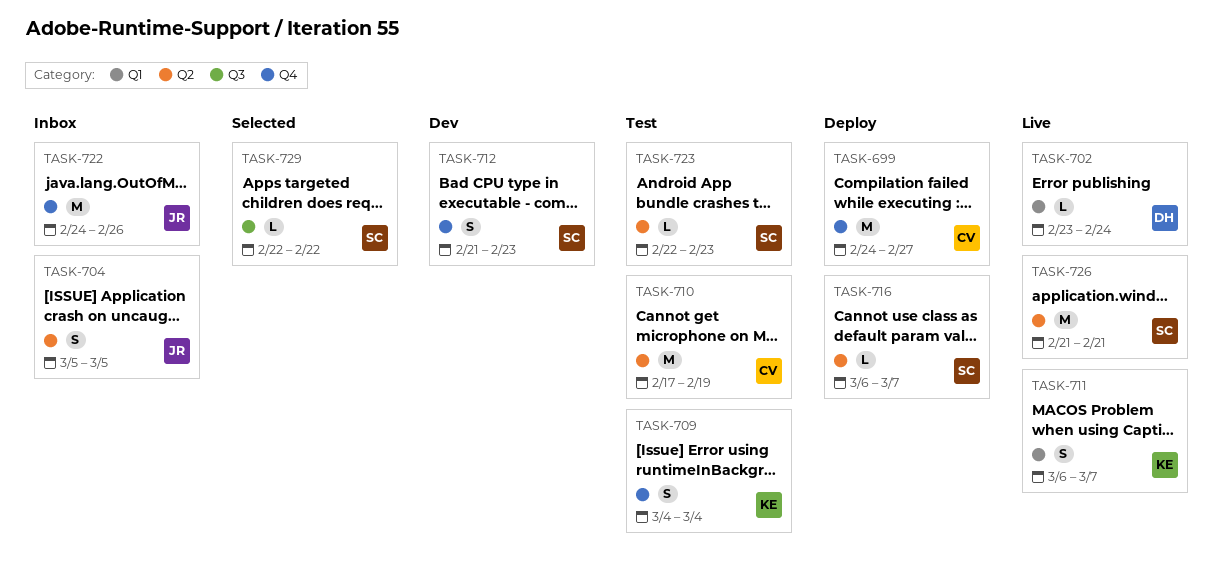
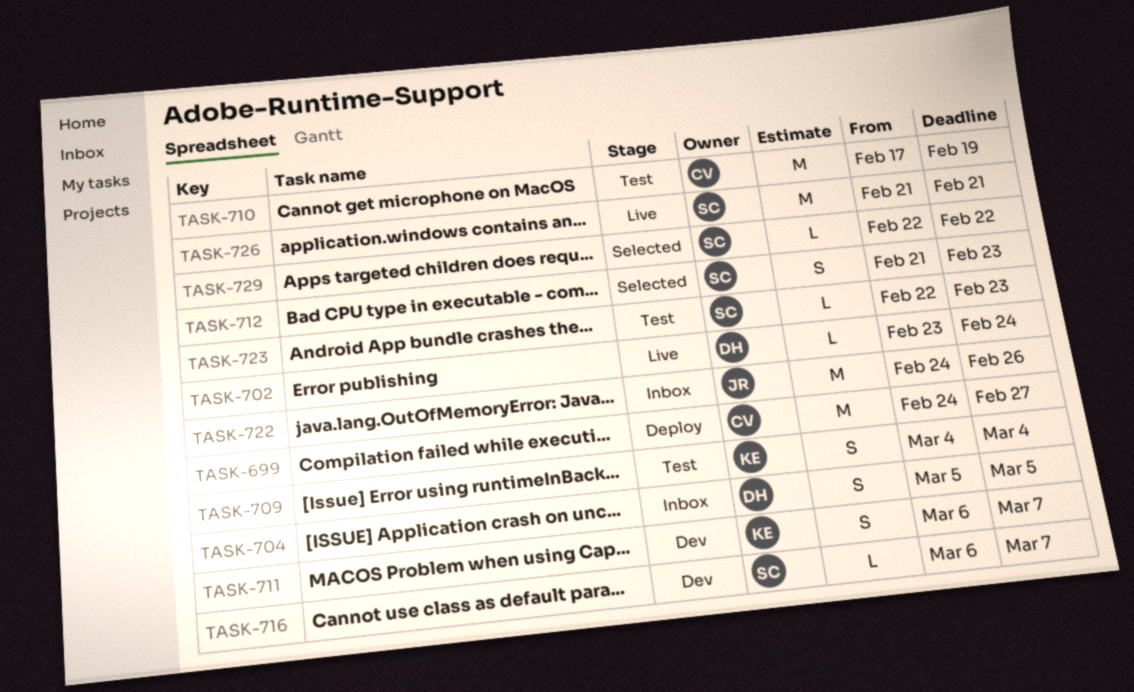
TASK-704, owner: JR -> DH
TASK-711, status: Live -> Dev
TASK-712, status: Dev -> Selected
TASK-716, status: Deploy -> Dev

